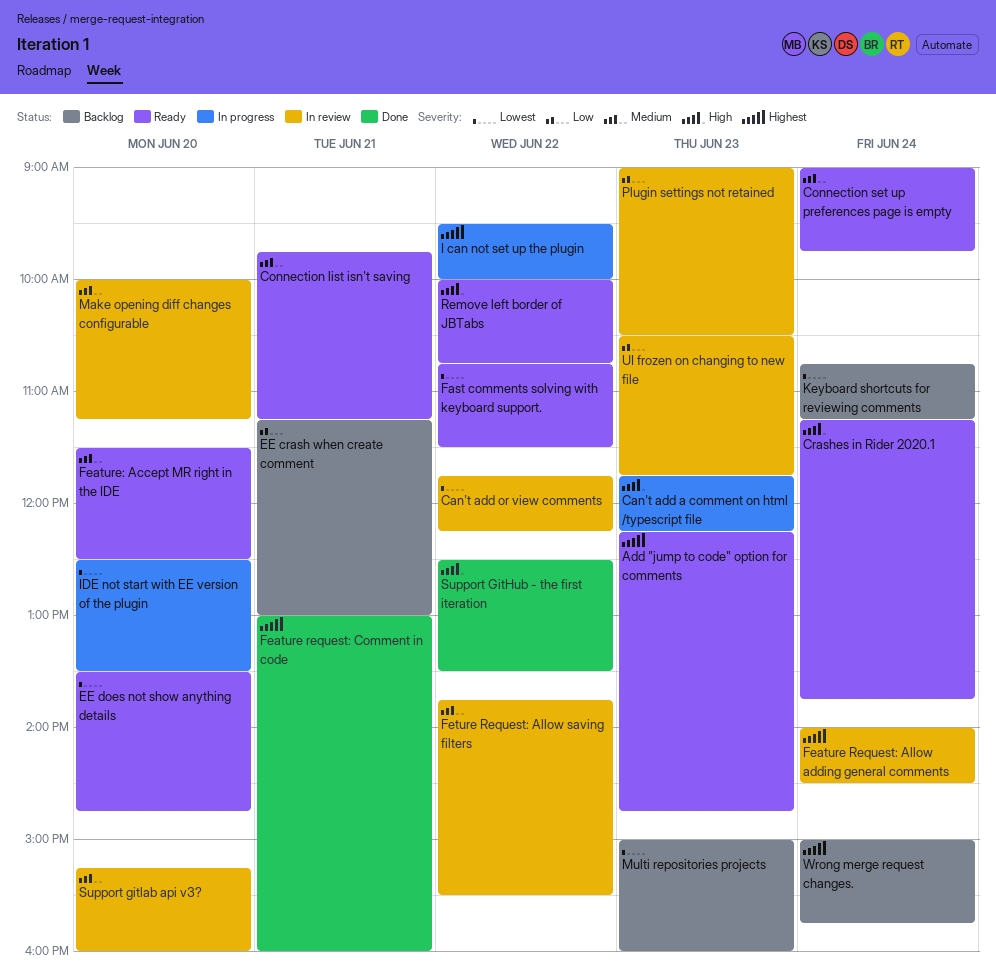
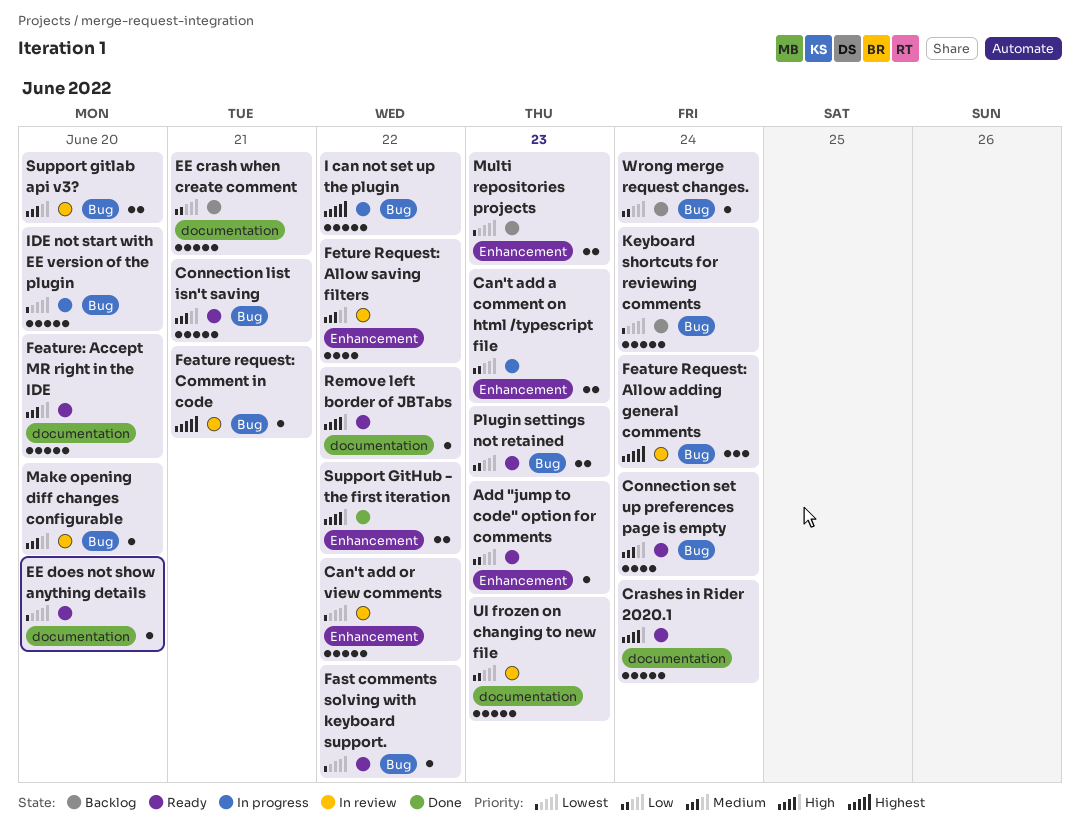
Add "jump to code" option for comments, priority: Highest -> Low
Can't add a comment on html /typescript file, priority: High -> Low
Feature request: Comment in code, status: Done -> In review
Plugin settings not retained, status: In review -> Ready
Wrong merge request changes., priority: Highest -> Low

